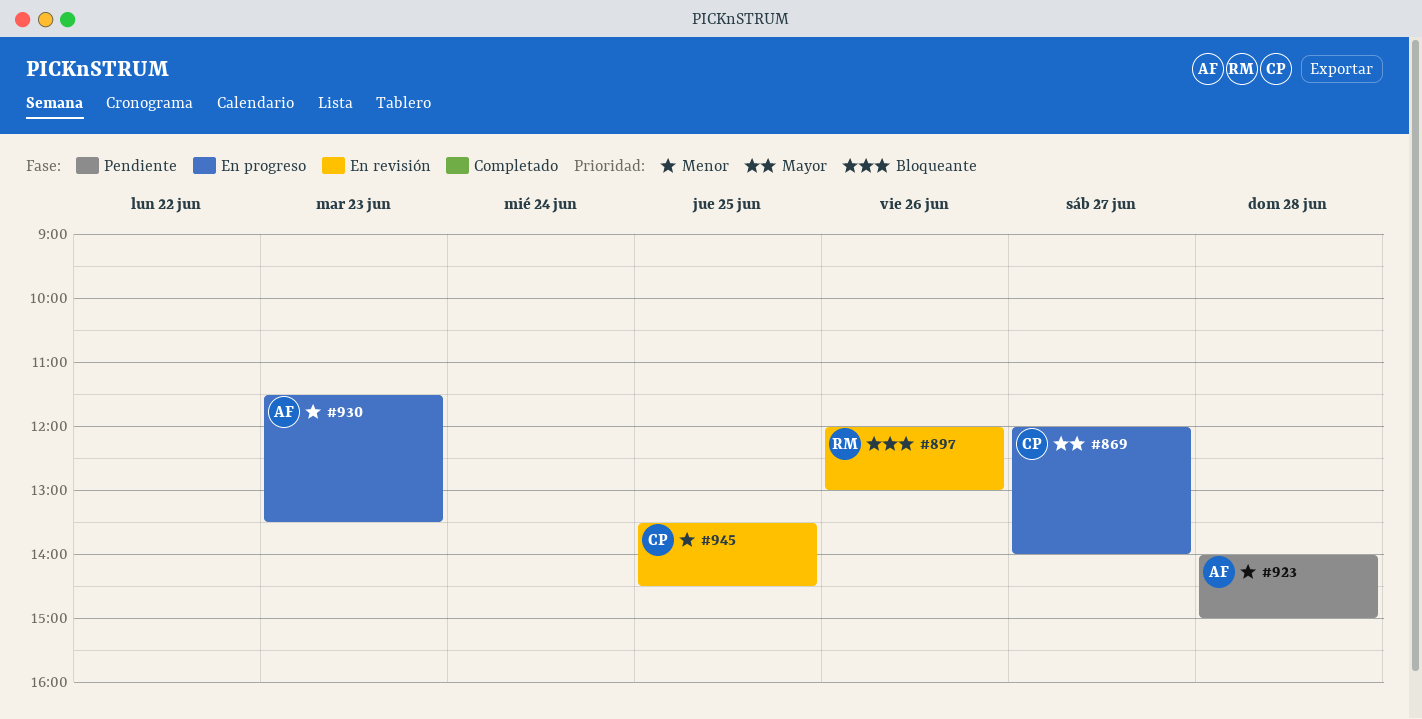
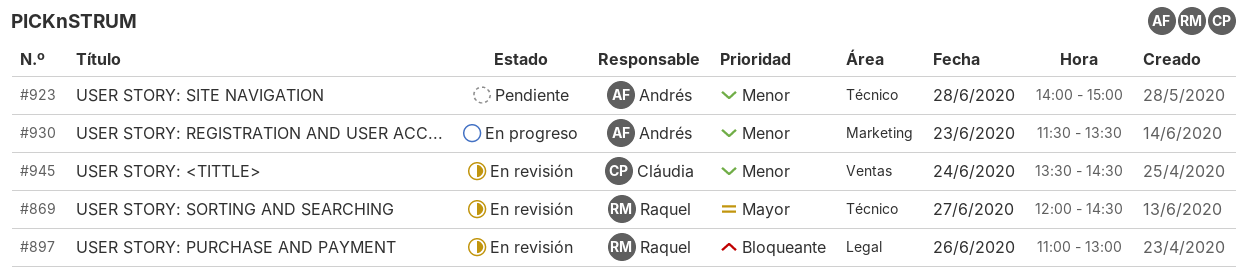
#869, status: En progreso -> En revisión
#869, owner: Cláudia -> Raquel
#869, ends: 14:00 -> 14:30
#897, begins: 12:00 -> 11:00
#945, day: Jun 25 -> Jun 24

